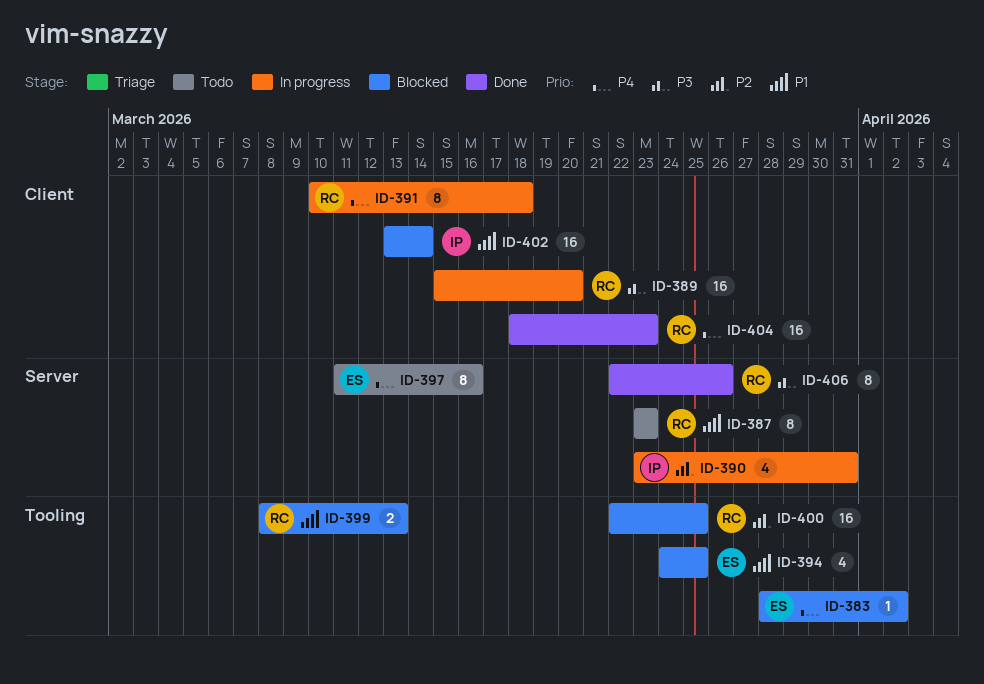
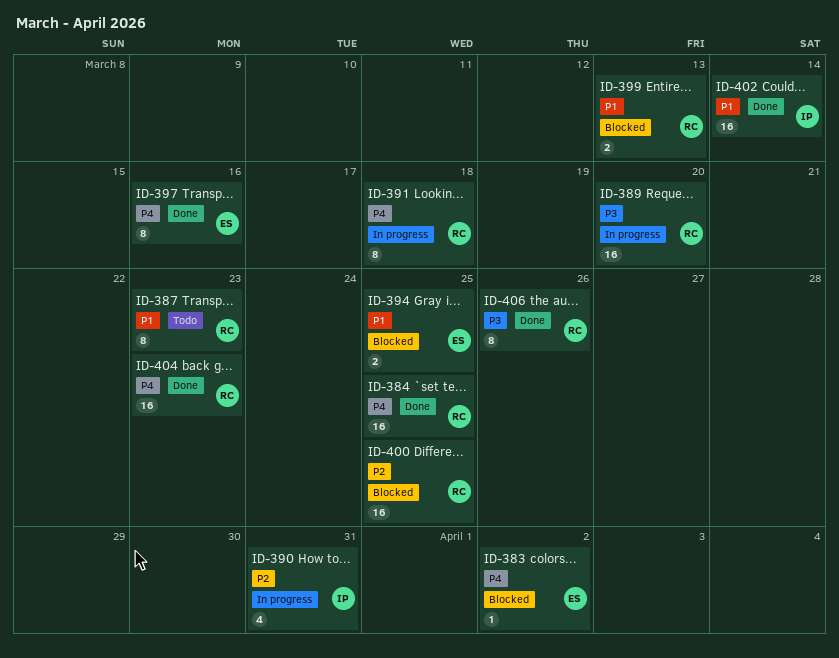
ID-384: none -> present
ID-394, estimate: 4 -> 2
ID-397, status: Todo -> Done
ID-402, status: Blocked -> Done

